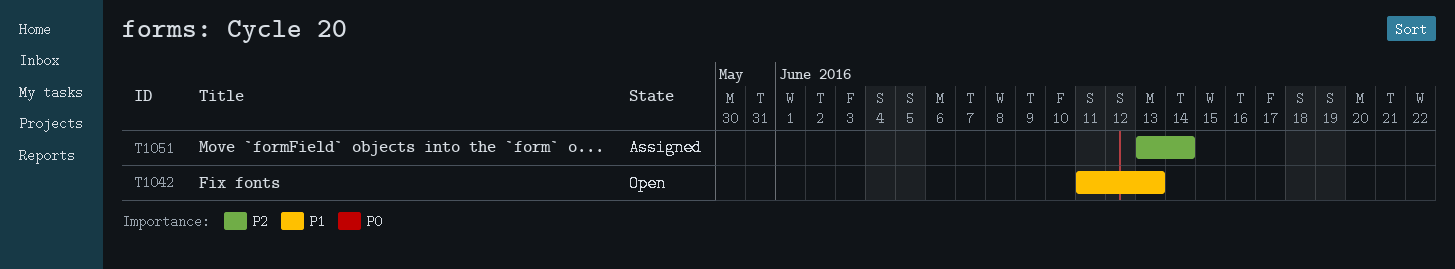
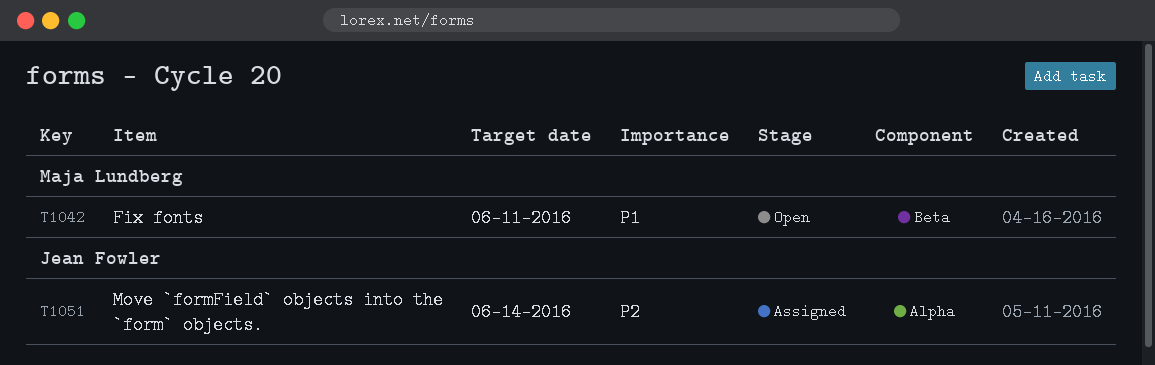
T1042, due: Jun 13 -> Jun 11

